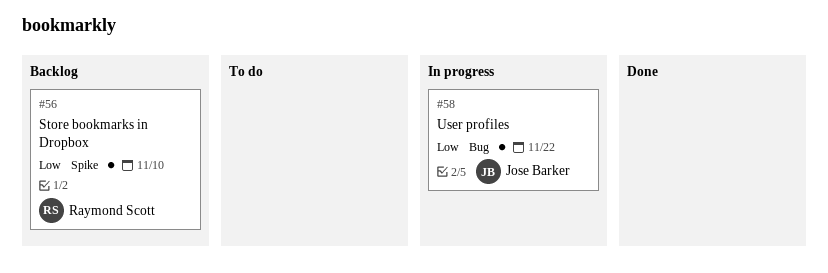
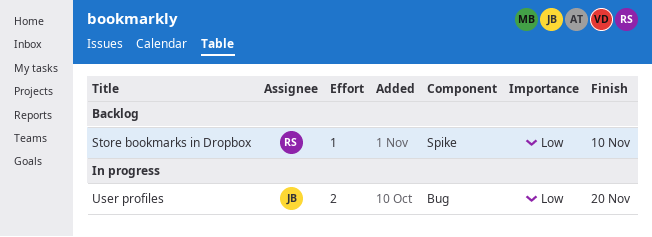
User profiles, estimate: 1 -> 2
User profiles, due: Nov 22 -> Nov 20

